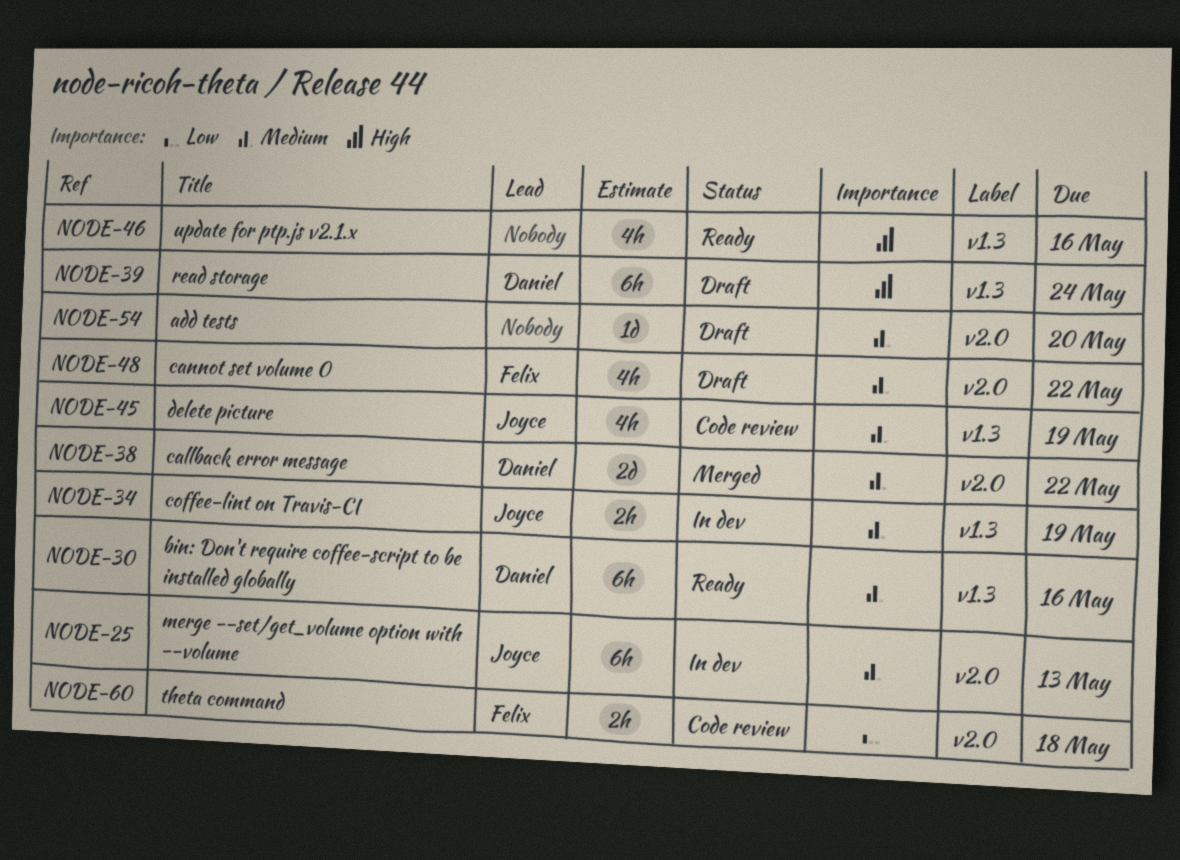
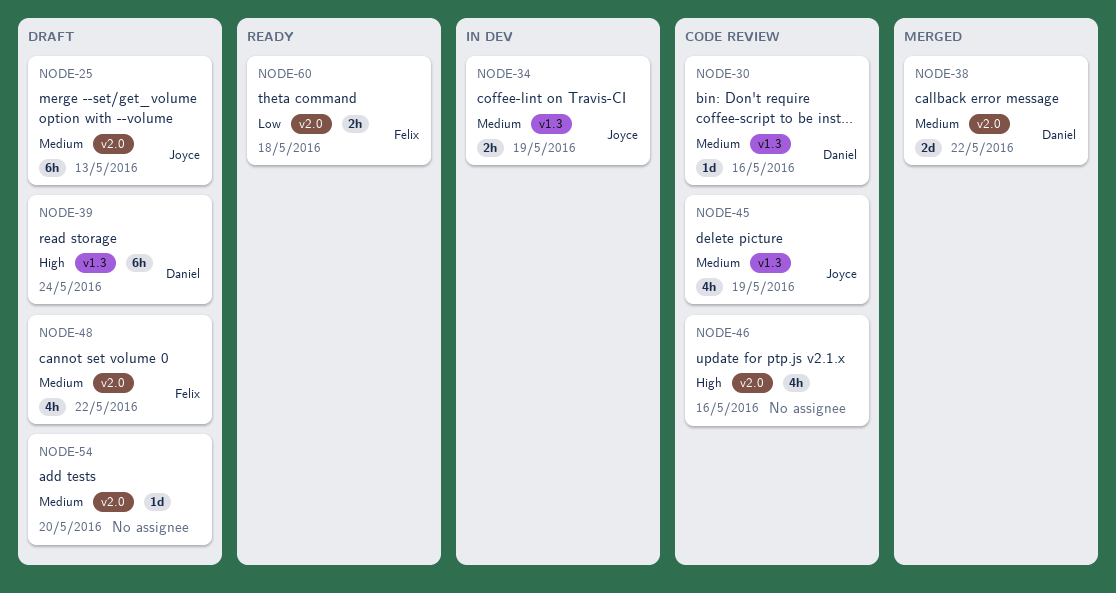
NODE-25, status: In dev -> Draft
NODE-30, status: Ready -> Code review
NODE-30, estimate: 6h -> 1d
NODE-46, status: Ready -> Code review
NODE-46, label: v1.3 -> v2.0
NODE-60, status: Code review -> Ready

